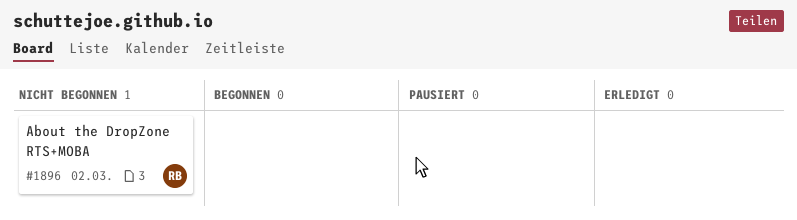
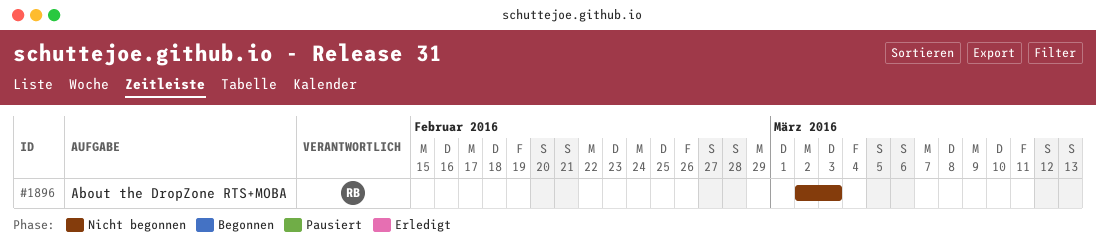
#1896, due: Mar 2 -> Mar 3

